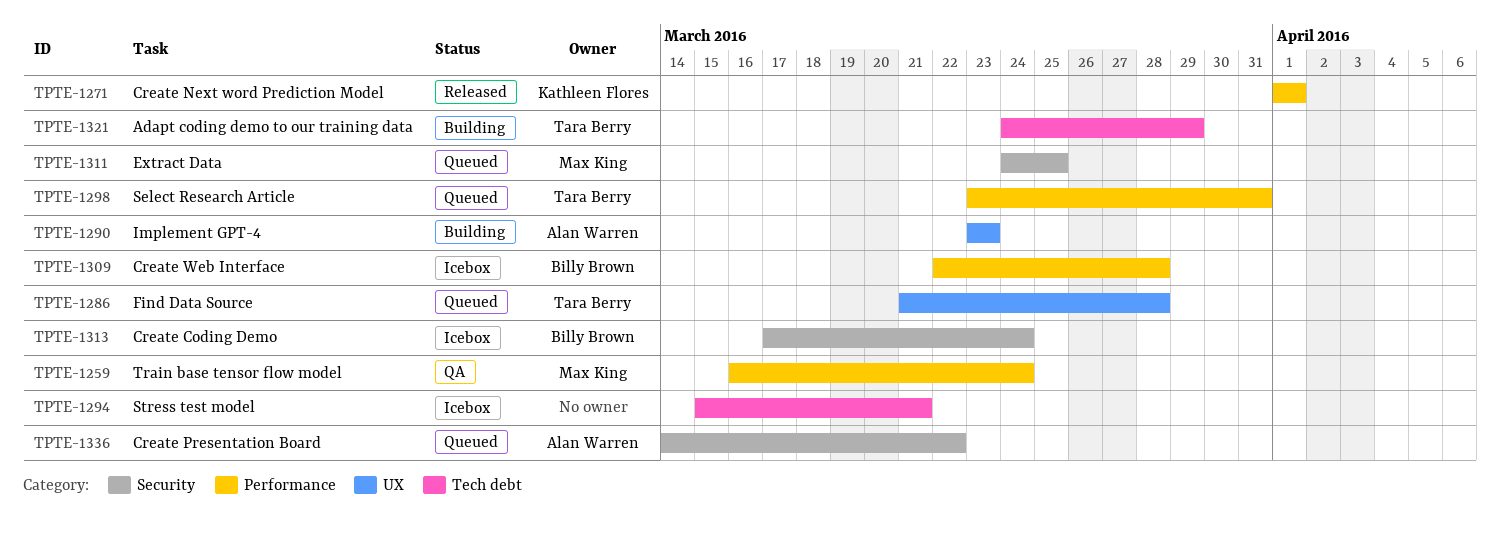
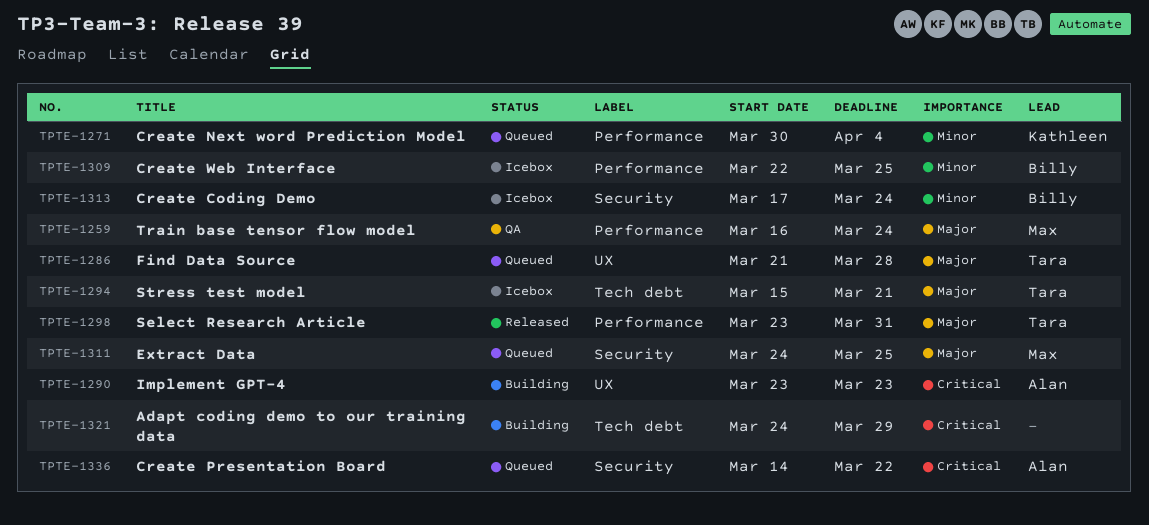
TPTE-1271, status: Released -> Queued
TPTE-1271, start: Apr 1 -> Mar 30
TPTE-1271, due: Apr 1 -> Apr 4
TPTE-1294, owner: none -> Tara Berry
TPTE-1298, status: Queued -> Released
TPTE-1309, due: Mar 28 -> Mar 25
TPTE-1321, owner: Tara Berry -> none

